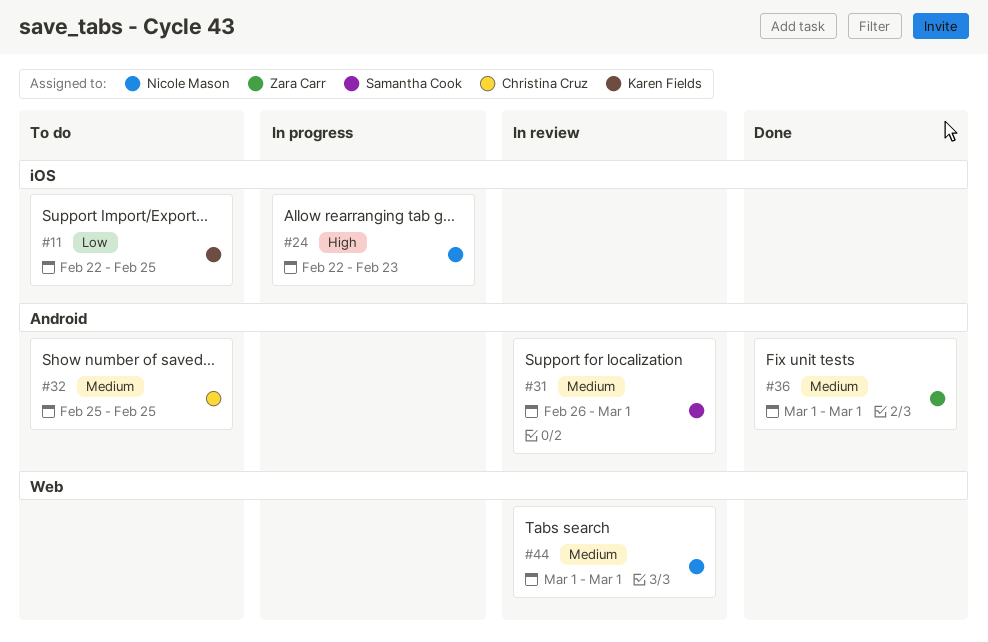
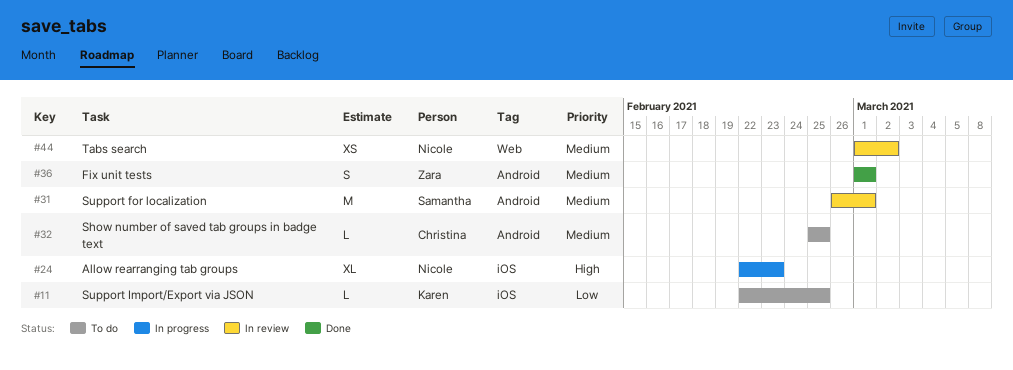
#44, due: Mar 1 -> Mar 2

